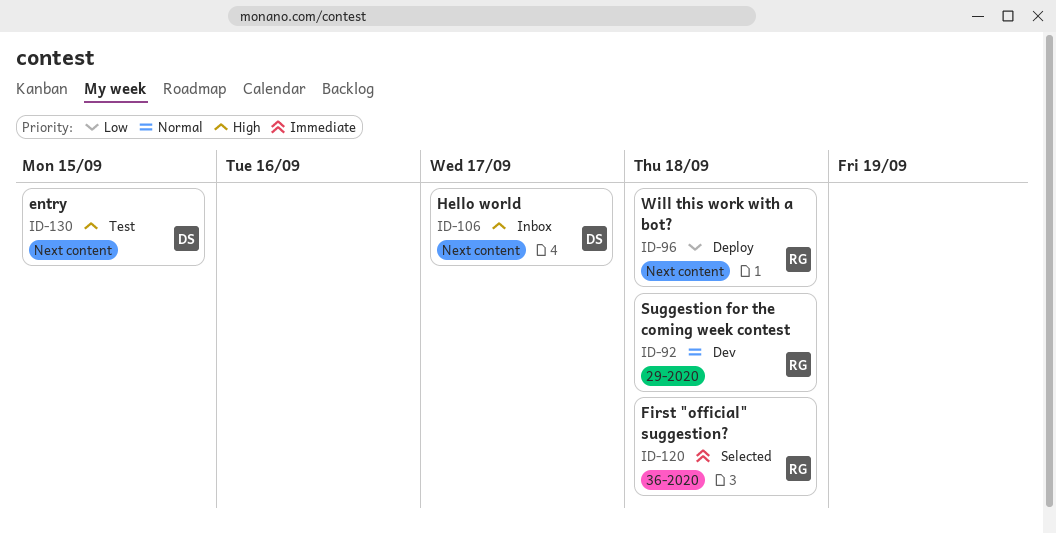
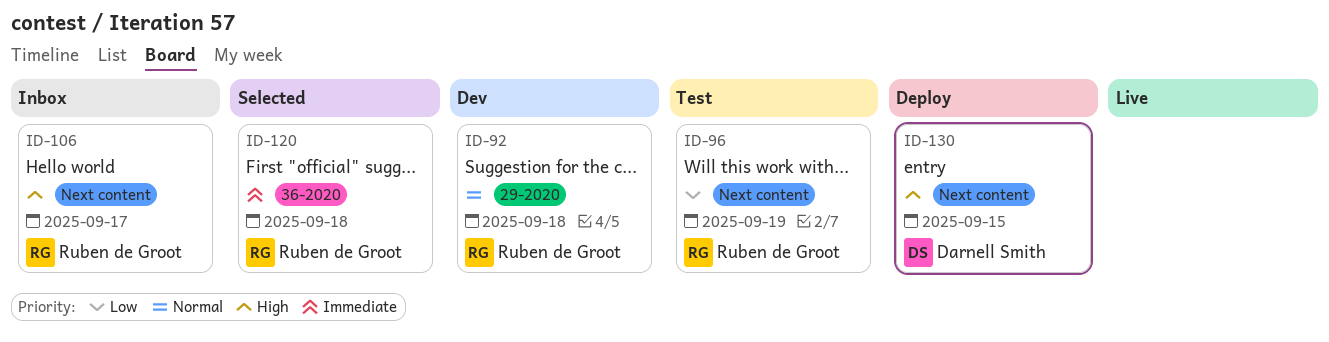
ID-96, status: Deploy -> Test
ID-96, due: Sep 18 -> Sep 19
ID-106, owner: Darnell Smith -> Ruben de Groot
ID-130, status: Test -> Deploy

